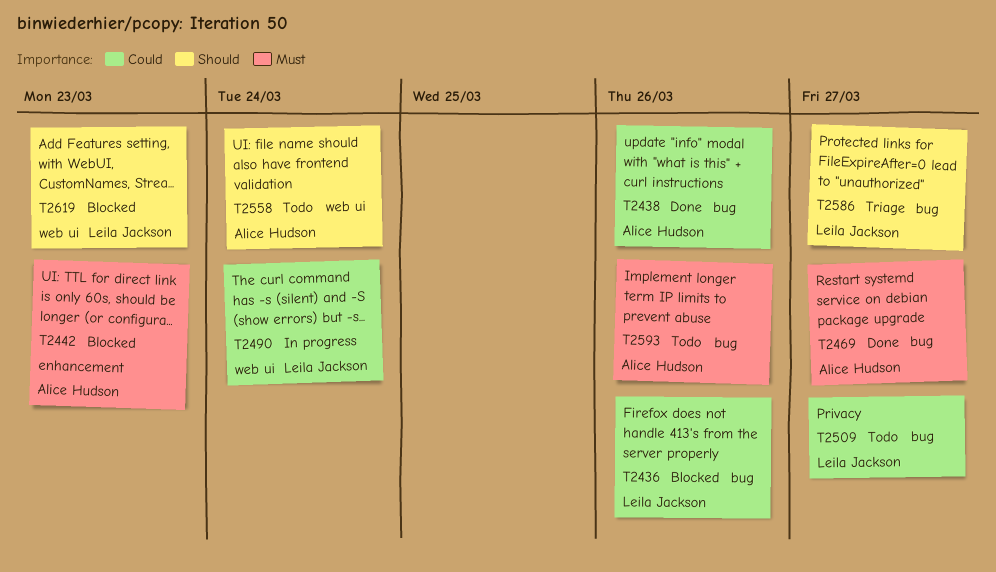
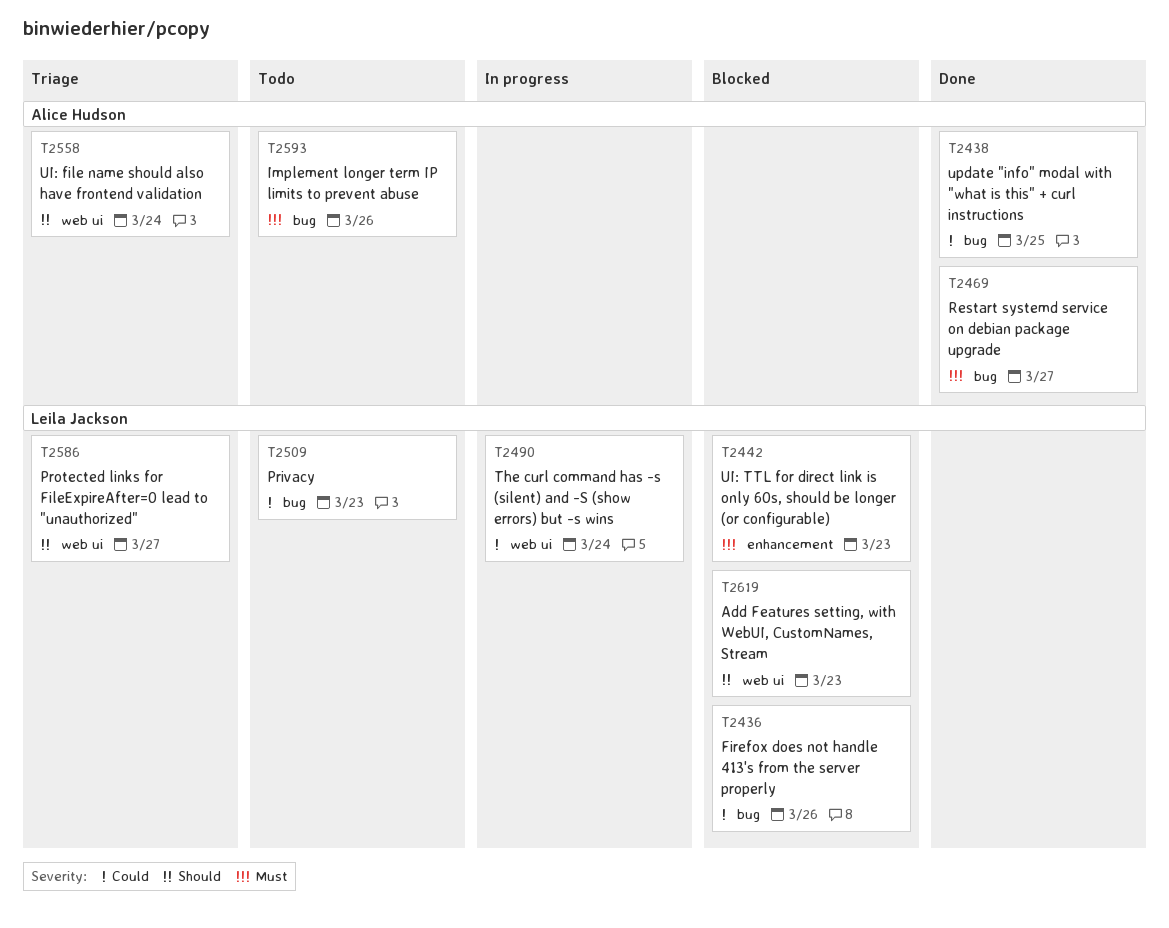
T2438, due: Mar 26 -> Mar 25
T2442, owner: Alice Hudson -> Leila Jackson
T2509, due: Mar 27 -> Mar 23
T2558, status: Todo -> Triage
T2586, label: bug -> web ui

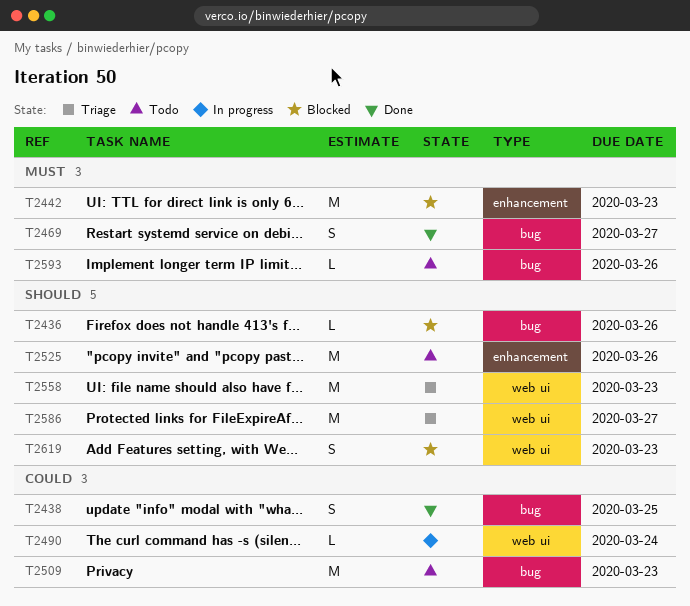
T2436, priority: Could -> Should
T2525: none -> present
T2558, due: Mar 24 -> Mar 23

